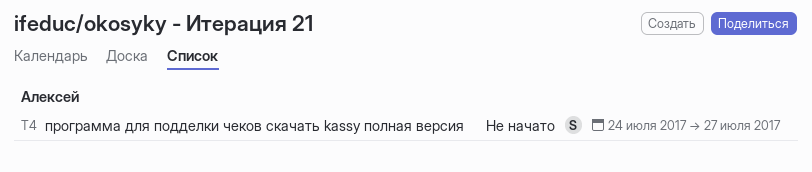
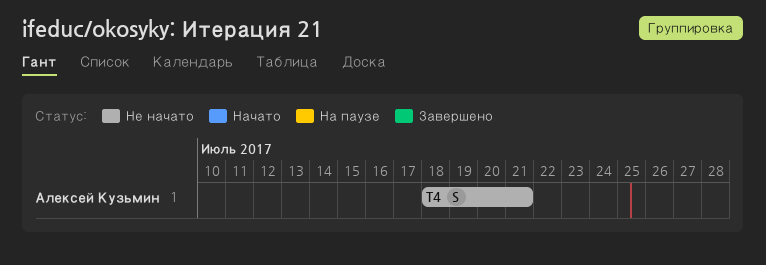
T4, start: Jul 24 -> Jul 18
T4, due: Jul 27 -> Jul 21

